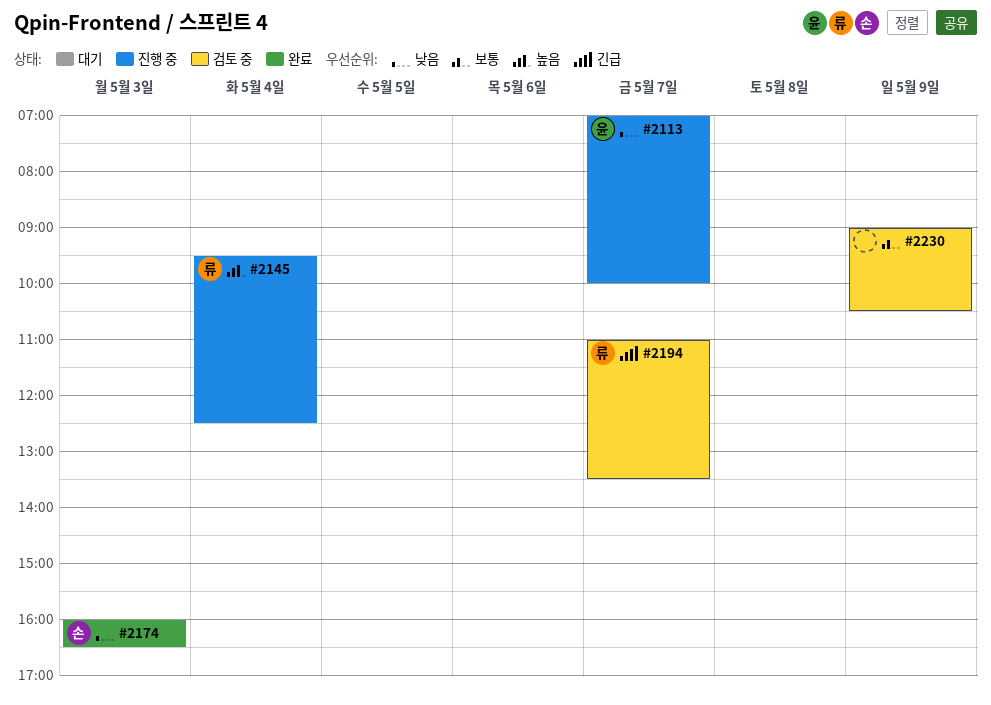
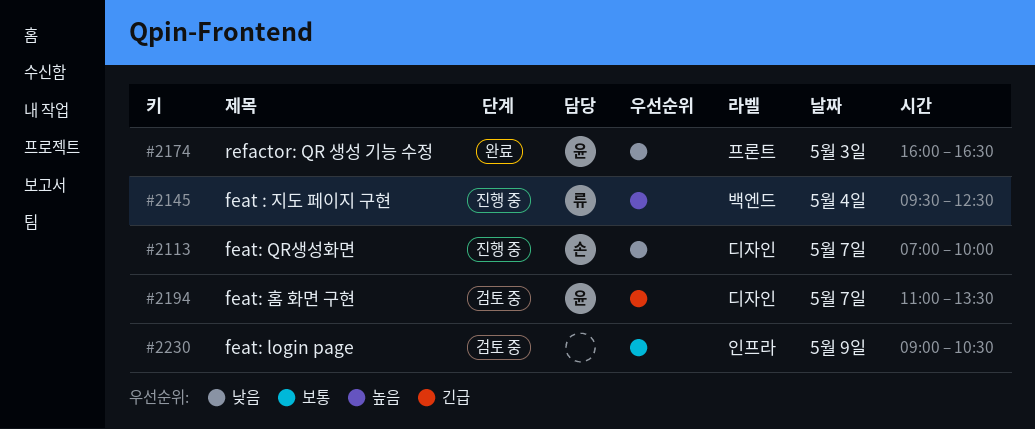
#2113, owner: 윤 -> 손
#2174, owner: 손 -> 윤
#2194, owner: 류 -> 윤

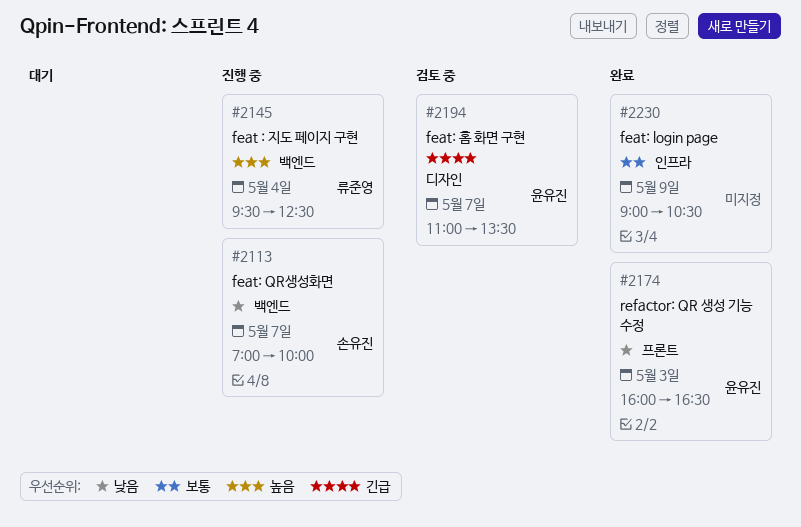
#2113, label: 디자인 -> 백엔드
#2230, status: 검토 중 -> 완료

